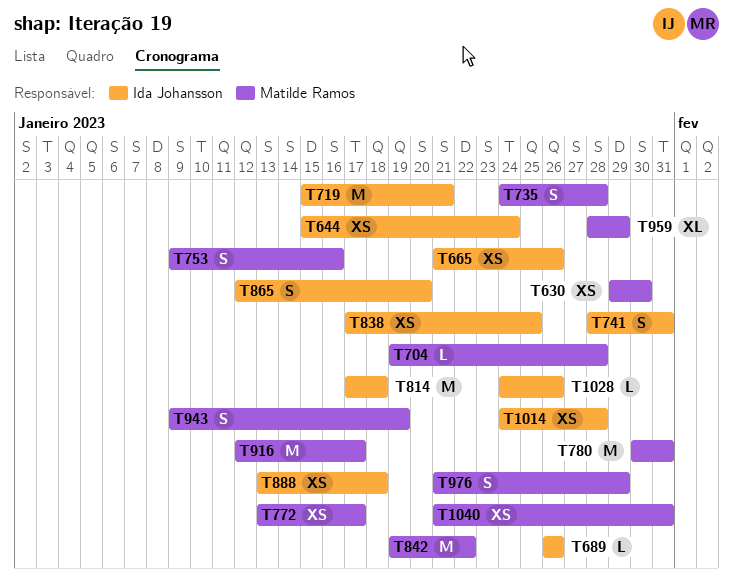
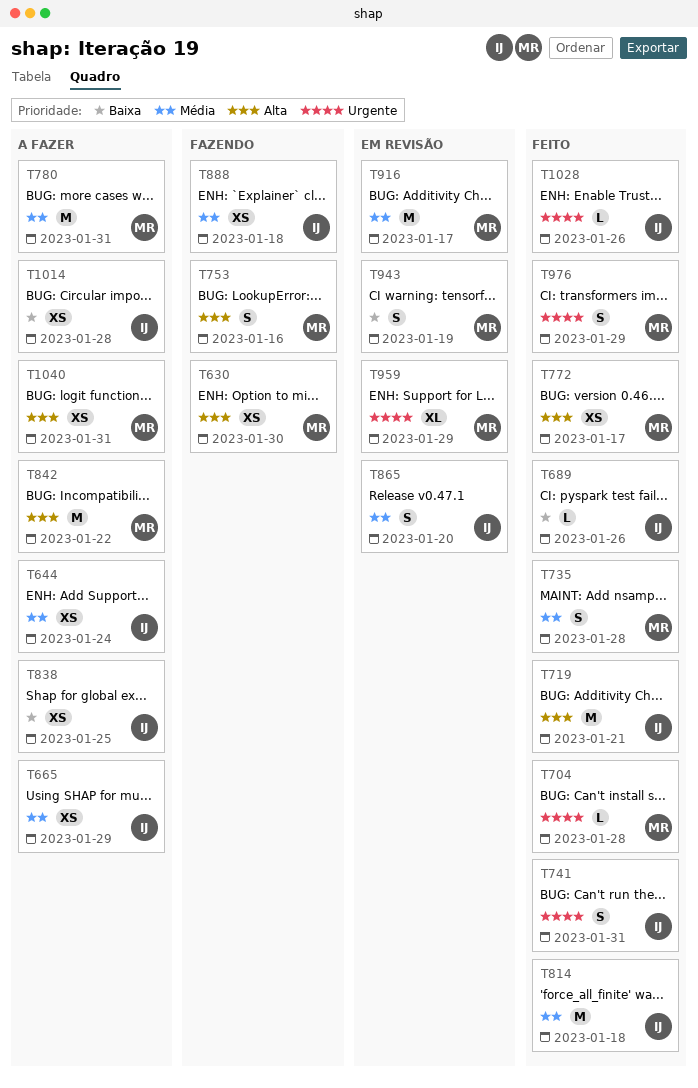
T665, due: Jan 26 -> Jan 29

